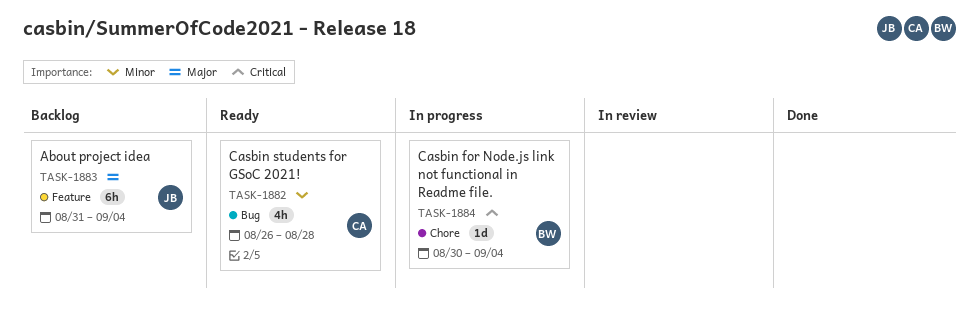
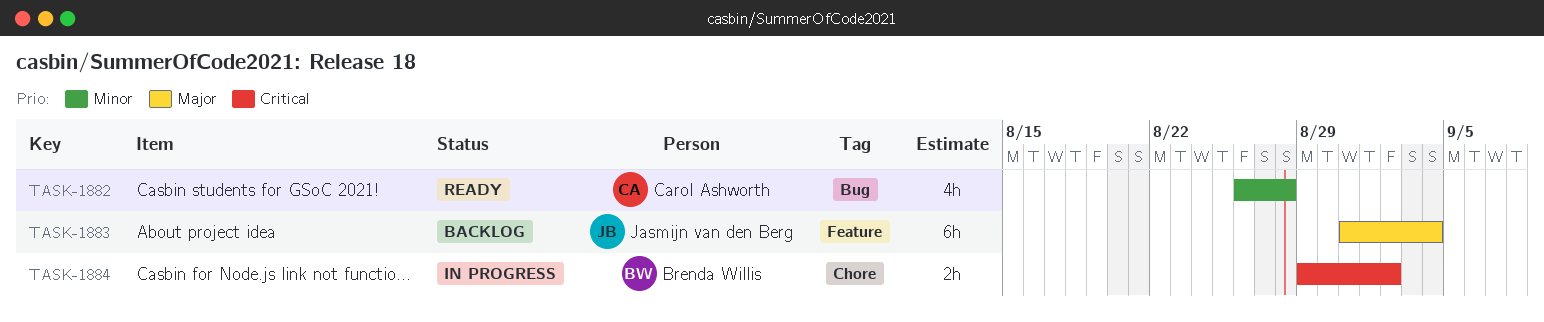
TASK-1884, estimate: 1d -> 2h
TASK-1884, start: Aug 30 -> Aug 29
TASK-1884, due: Sep 4 -> Sep 2

